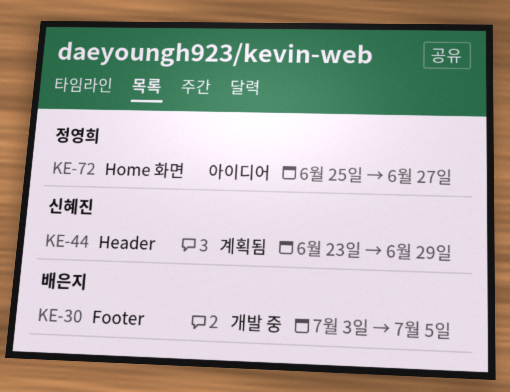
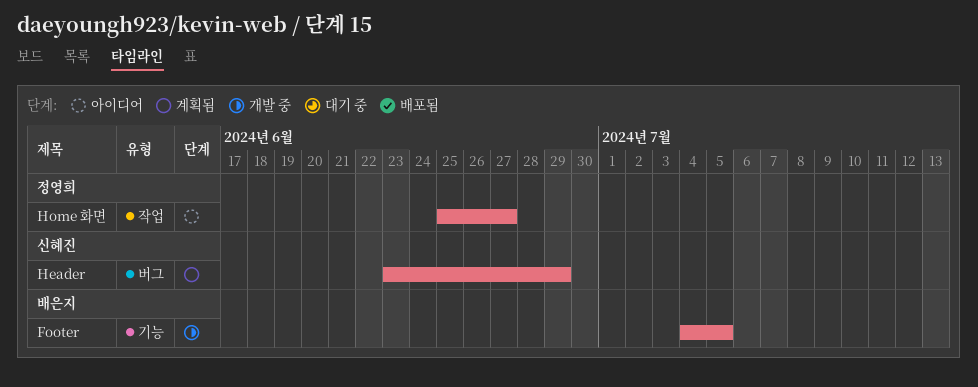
Footer, start: Jul 3 -> Jul 4

